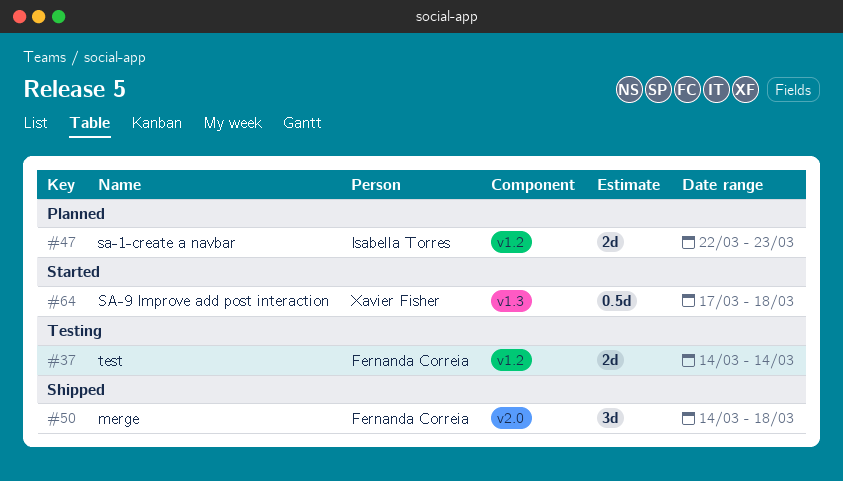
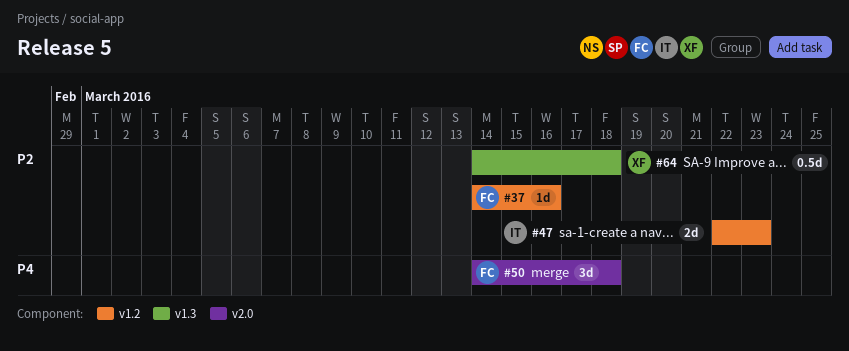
#37, estimate: 2d -> 1d
#37, due: Mar 14 -> Mar 16
#64, start: Mar 17 -> Mar 14

